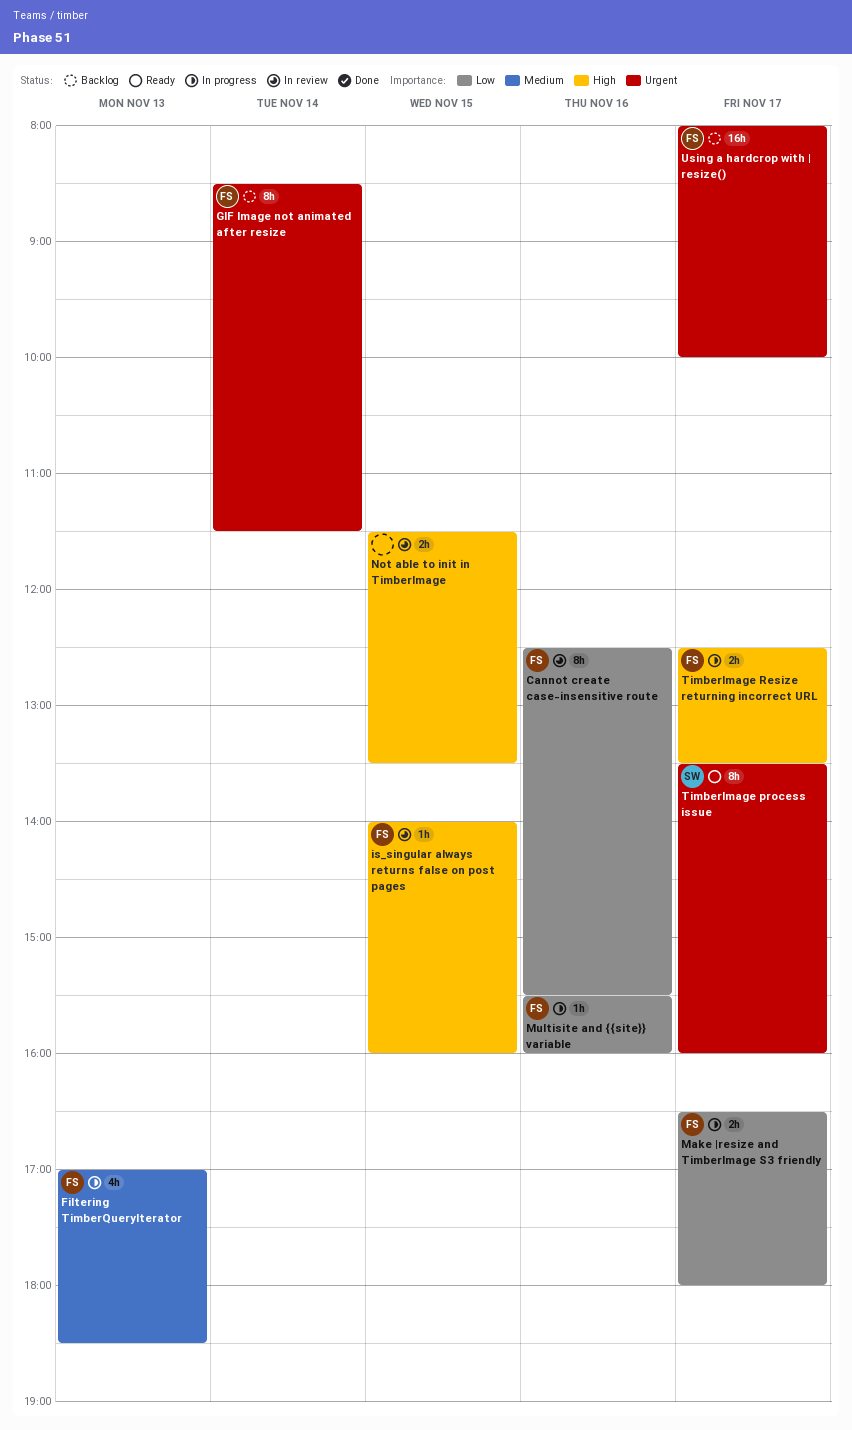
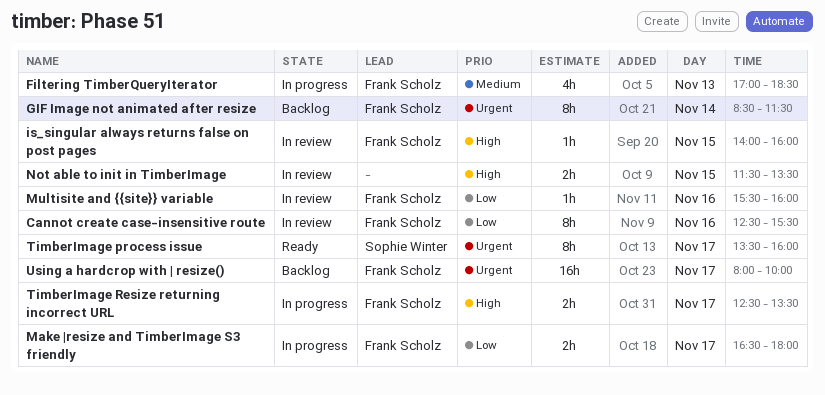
Multisite and {{site}} variable, status: In progress -> In review

